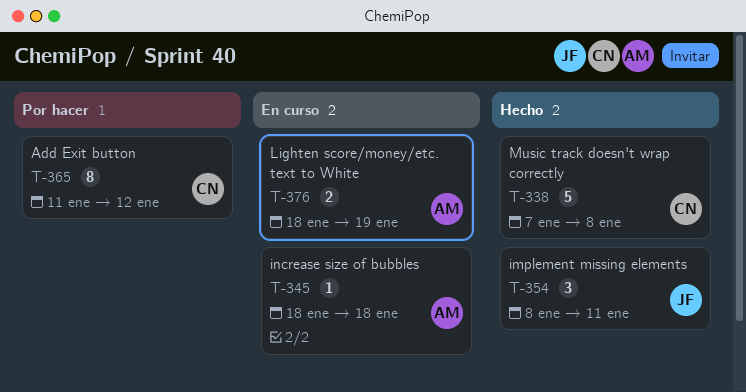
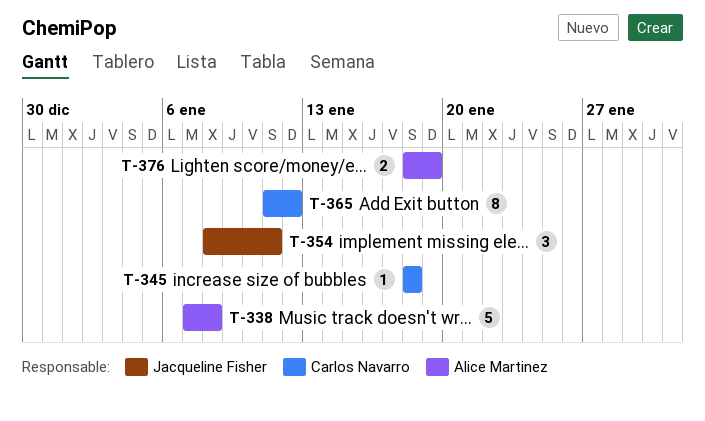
T-338, owner: Carlos Navarro -> Alice Martinez
T-345, owner: Alice Martinez -> Carlos Navarro

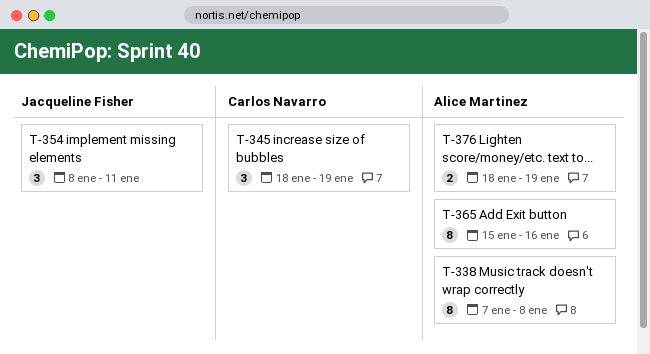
T-338, estimate: 5 -> 8
T-345, estimate: 1 -> 3
T-345, due: Jan 18 -> Jan 19
T-365, owner: Carlos Navarro -> Alice Martinez
T-365, start: Jan 11 -> Jan 15
T-365, due: Jan 12 -> Jan 16

